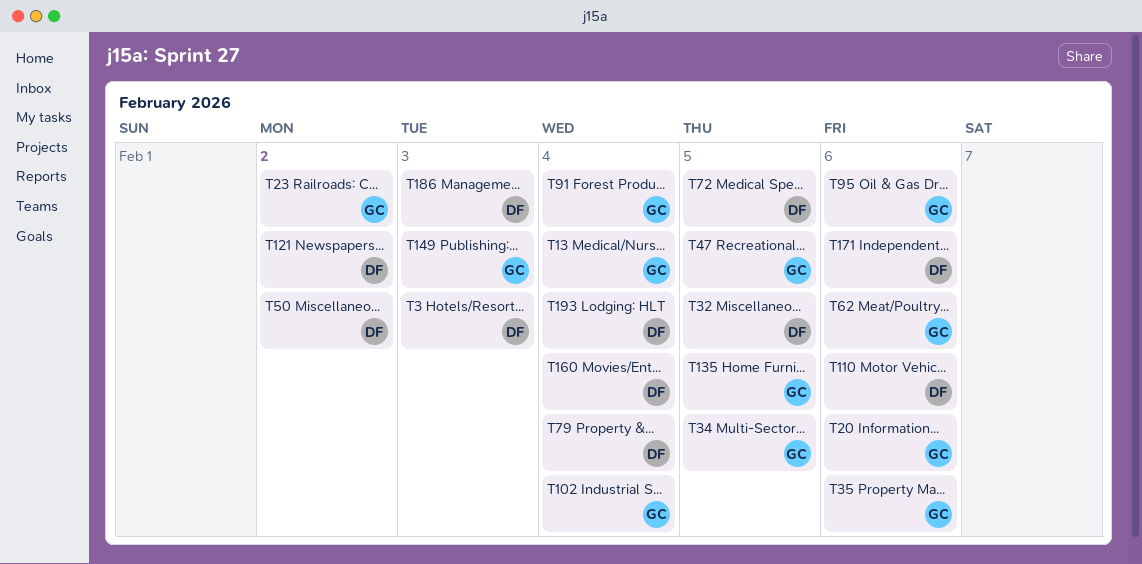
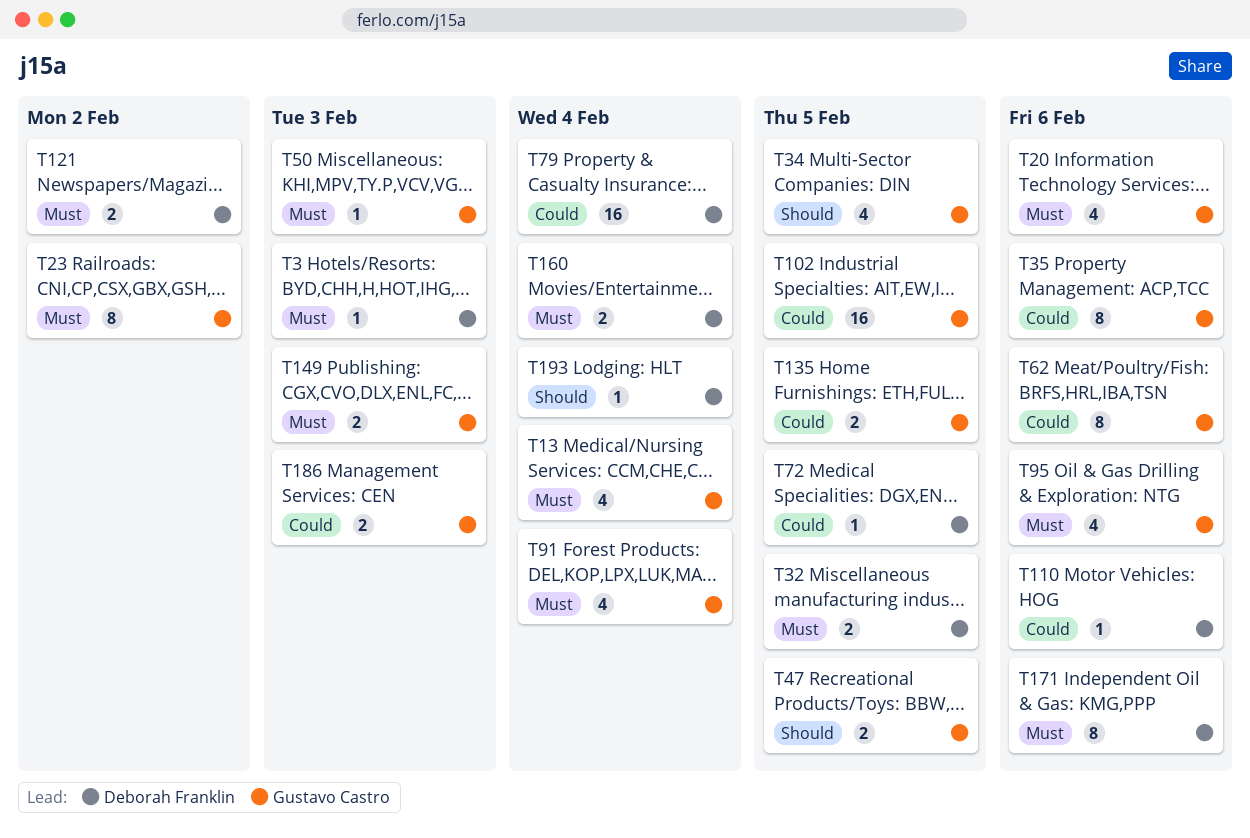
T50, owner: Deborah Franklin -> Gustavo Castro
T50, due: Feb 2 -> Feb 3
T102, due: Feb 4 -> Feb 5
T186, owner: Deborah Franklin -> Gustavo Castro

